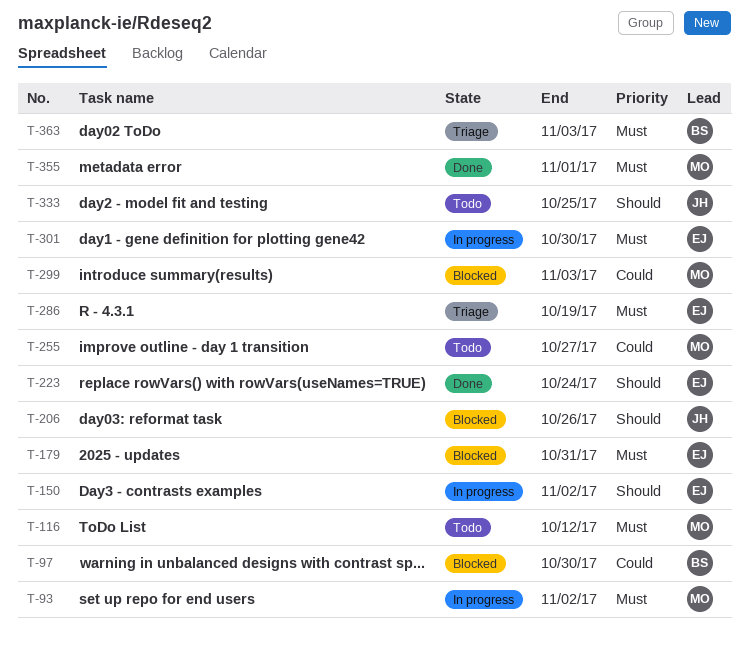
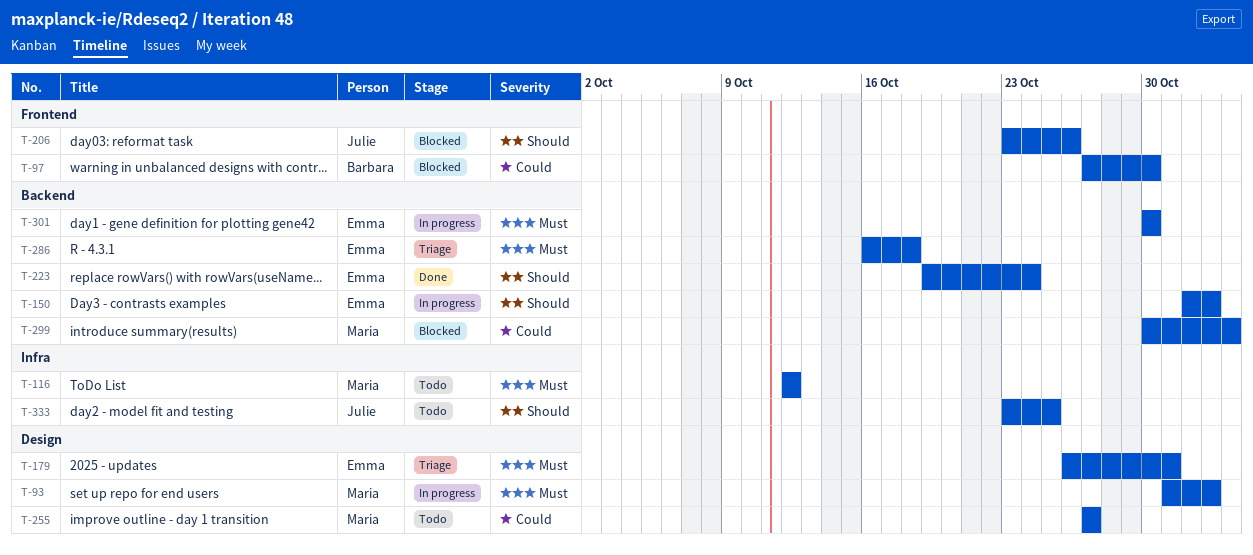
T-179, status: Blocked -> Triage
T-286, due: Oct 19 -> Oct 18
T-355: present -> none
T-363: present -> none

